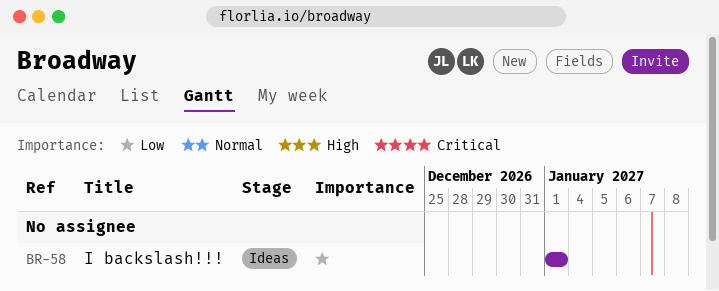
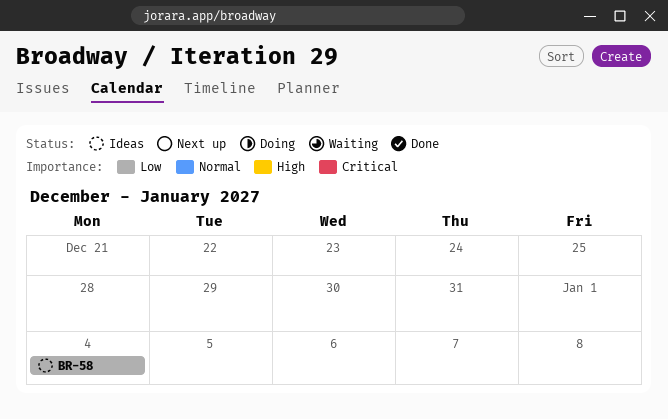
BR-58, start: Jan 1 -> Jan 4
BR-58, due: Jan 1 -> Jan 4

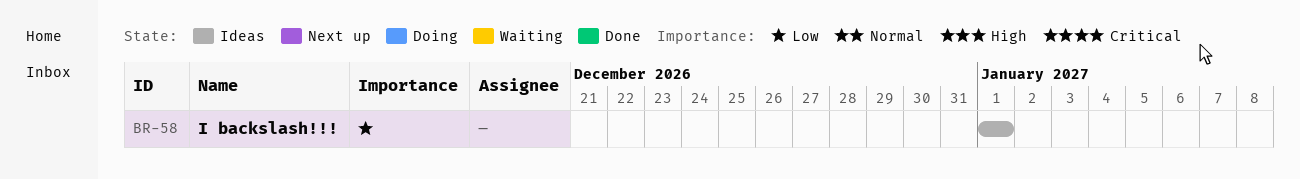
BR-58, start: Jan 4 -> Jan 1
BR-58, due: Jan 4 -> Jan 1

